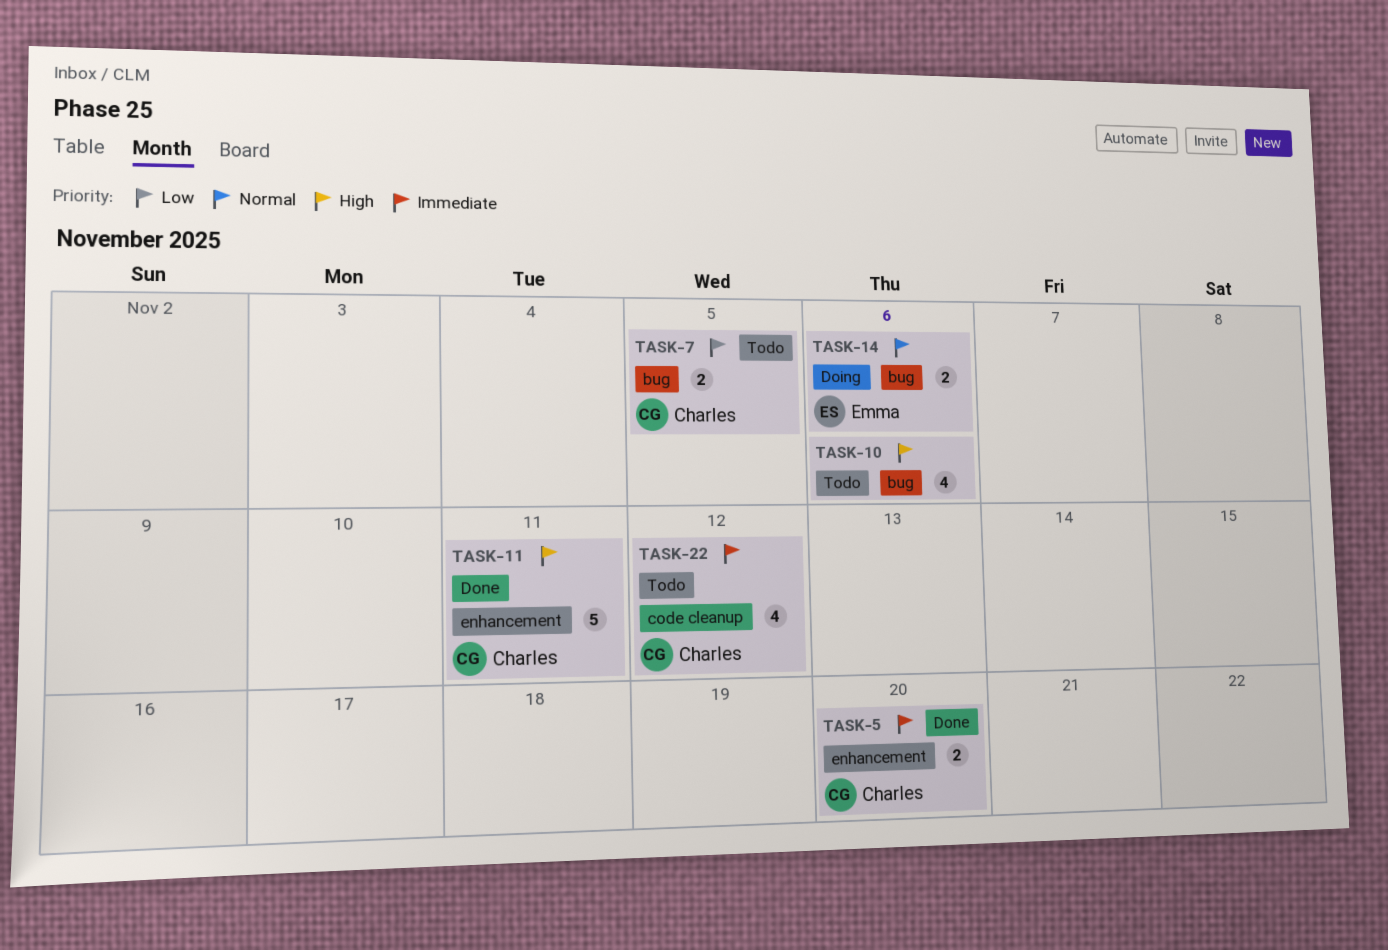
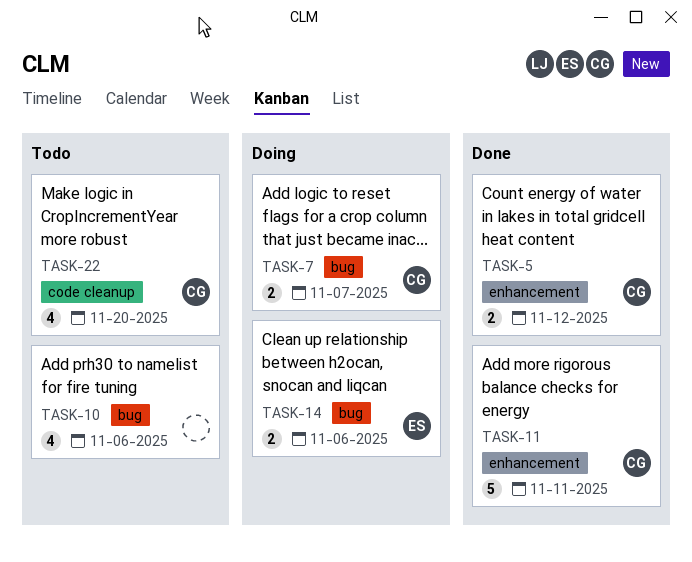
TASK-5, due: Nov 20 -> Nov 12
TASK-7, status: Todo -> Doing
TASK-7, due: Nov 5 -> Nov 7
TASK-22, due: Nov 12 -> Nov 20

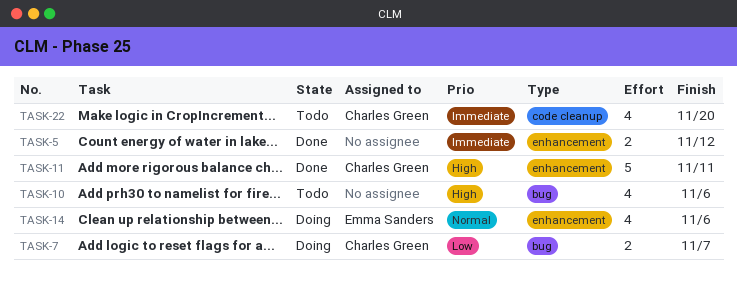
TASK-5, owner: Charles Green -> none
TASK-14, label: bug -> enhancement
TASK-14, estimate: 2 -> 4

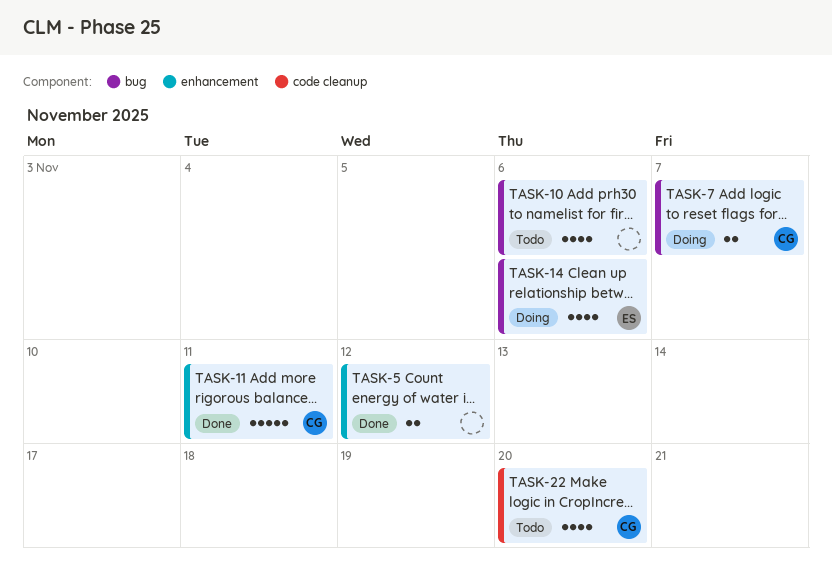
TASK-14, label: enhancement -> bug

